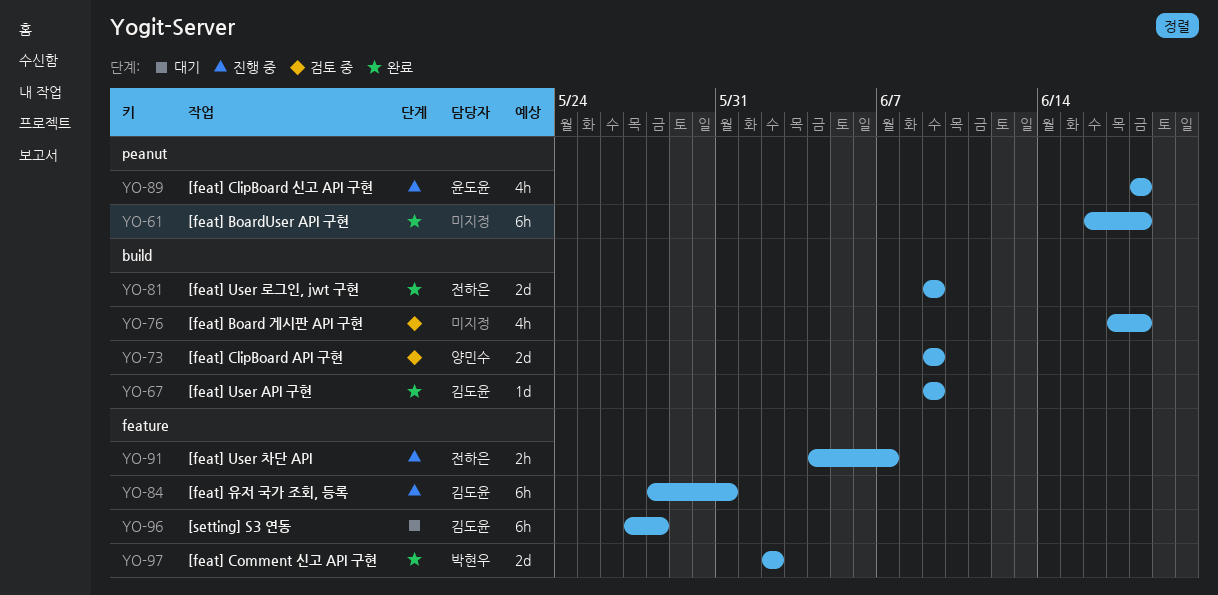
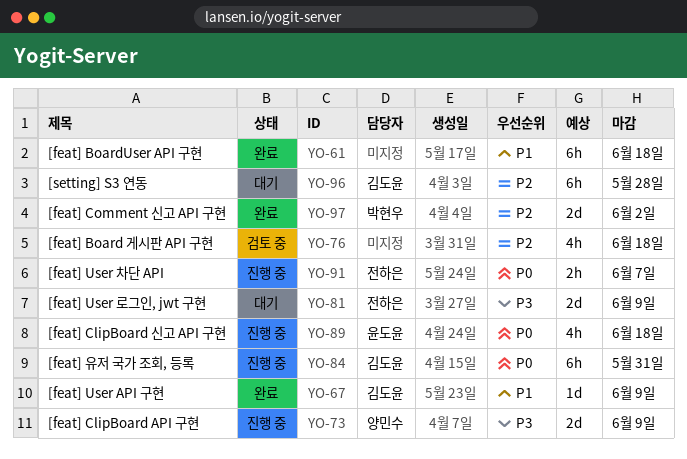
YO-73, status: 검토 중 -> 진행 중
YO-81, status: 완료 -> 대기

